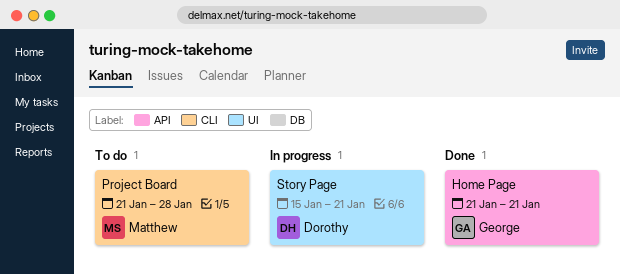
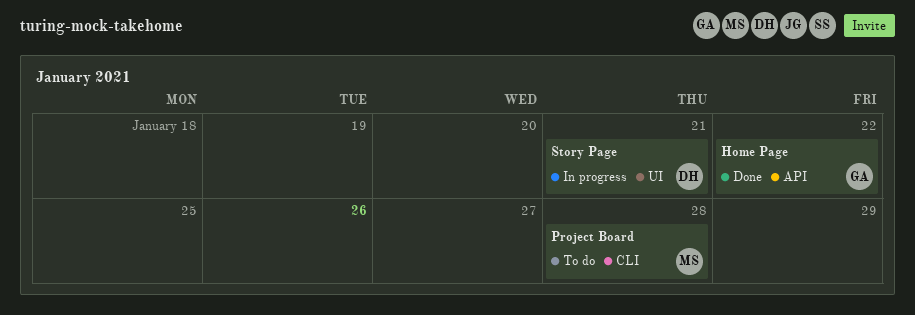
Home Page, due: Jan 21 -> Jan 22

